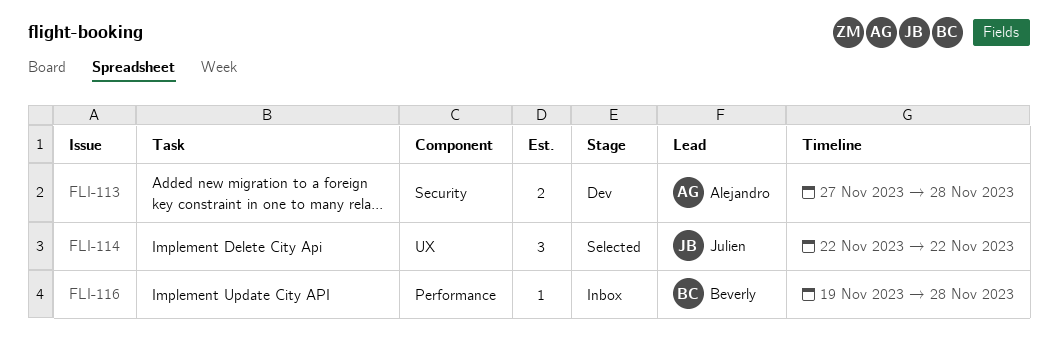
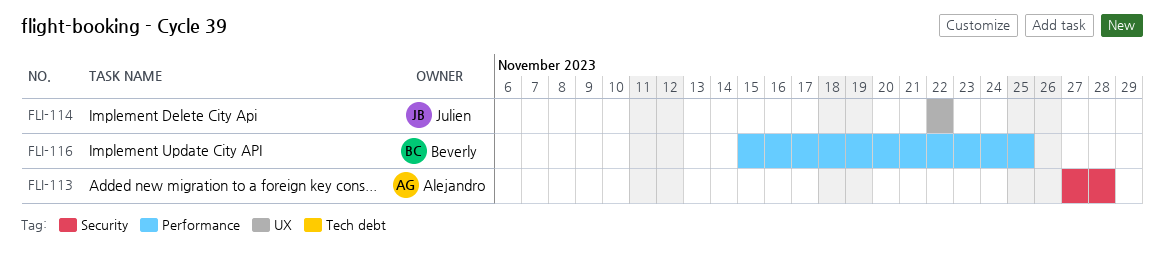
FLI-116, start: Nov 19 -> Nov 15
FLI-116, due: Nov 28 -> Nov 25

